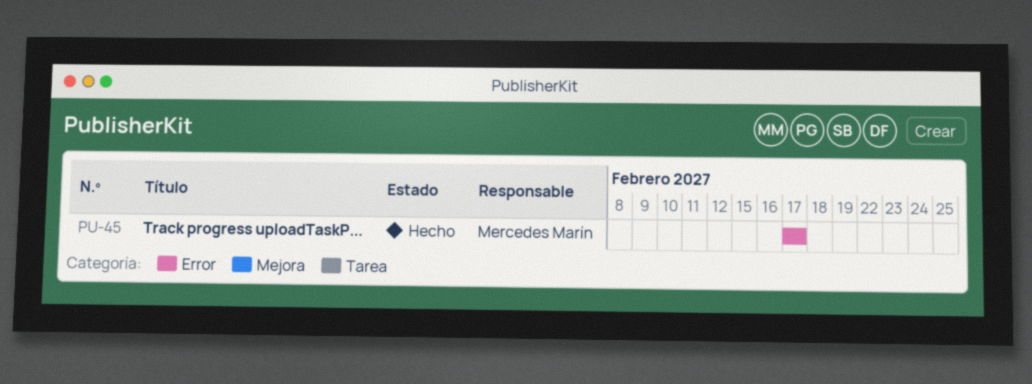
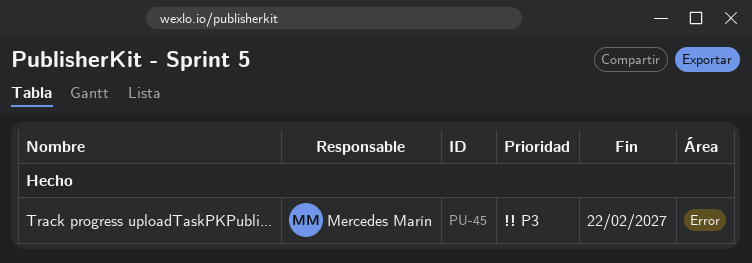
PU-45, due: Feb 17 -> Feb 22

